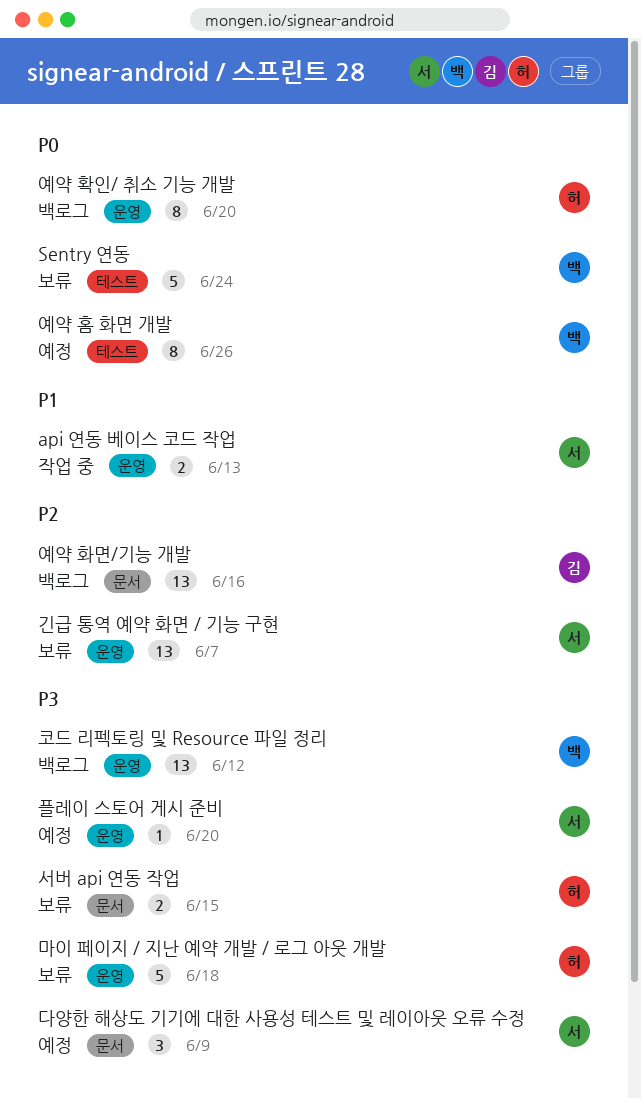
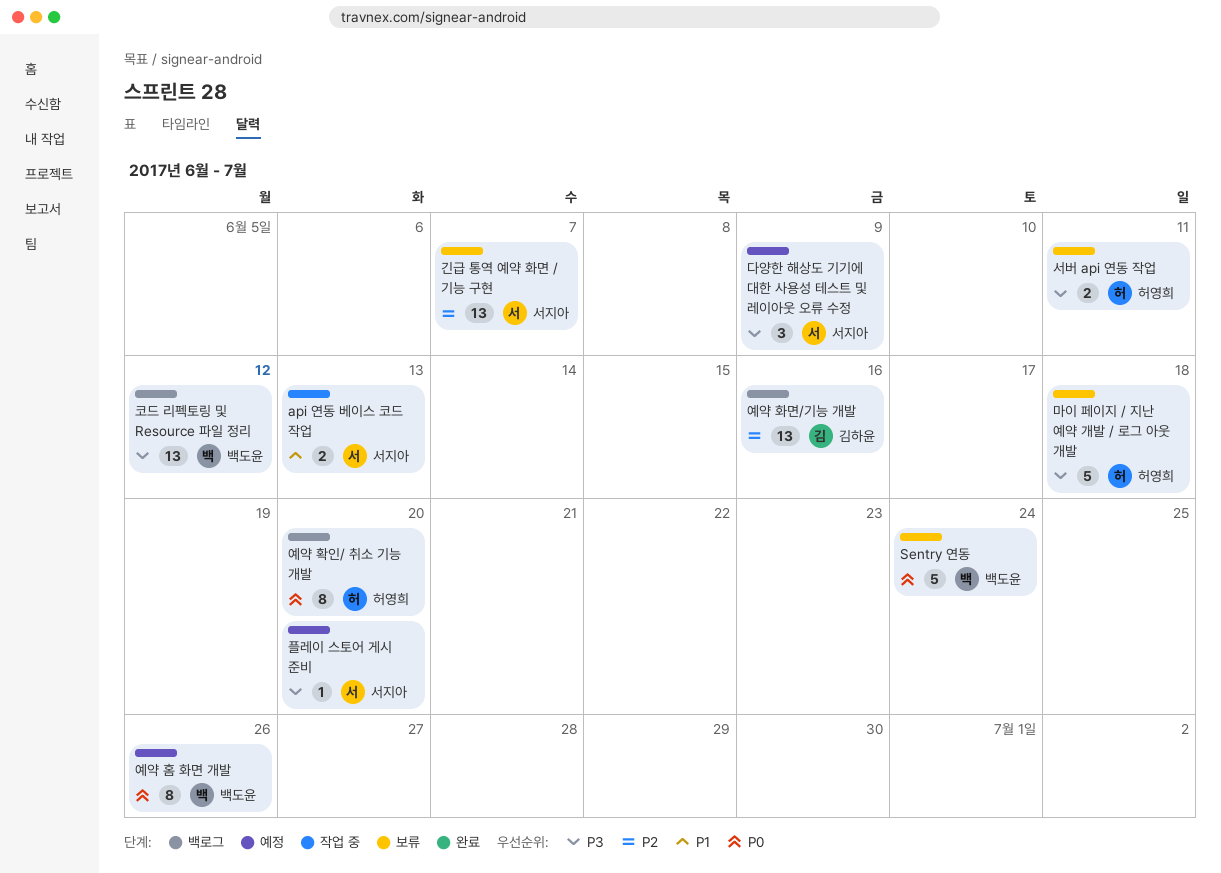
서버 api 연동 작업, due: Jun 15 -> Jun 11

